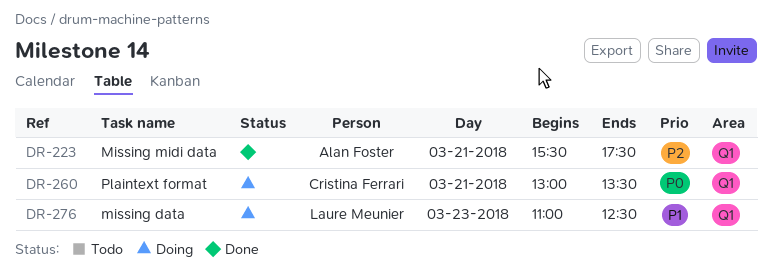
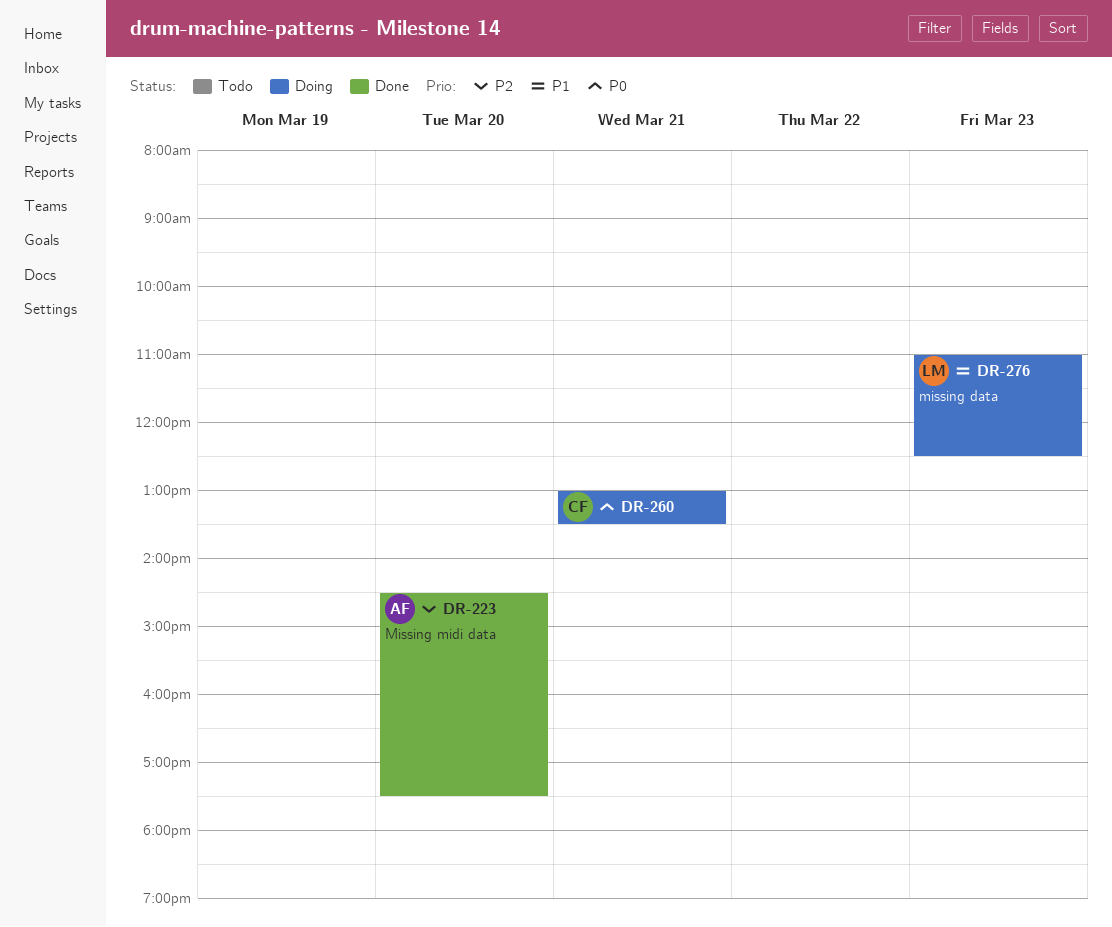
DR-223, day: Mar 21 -> Mar 20
DR-223, begins: 15:30 -> 14:30

